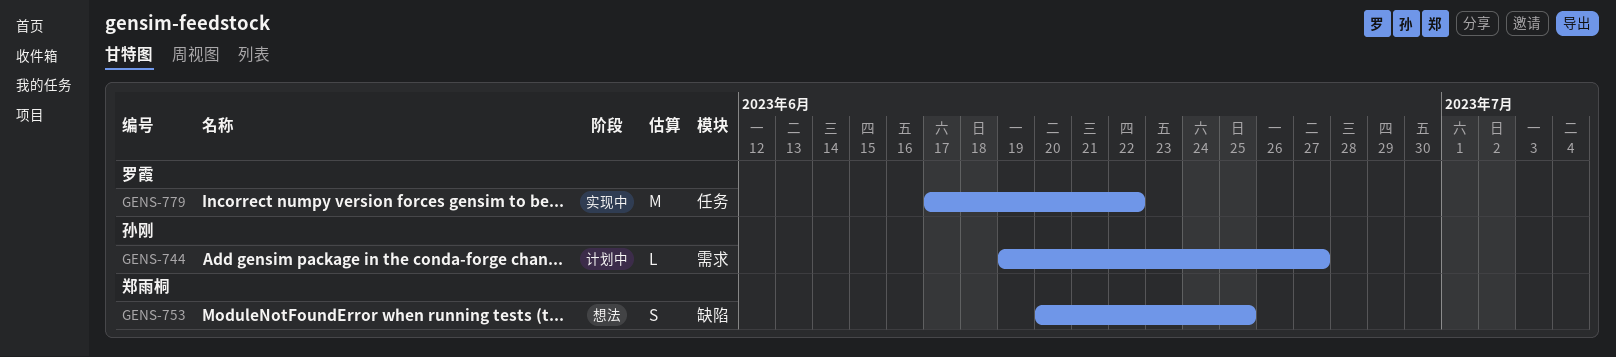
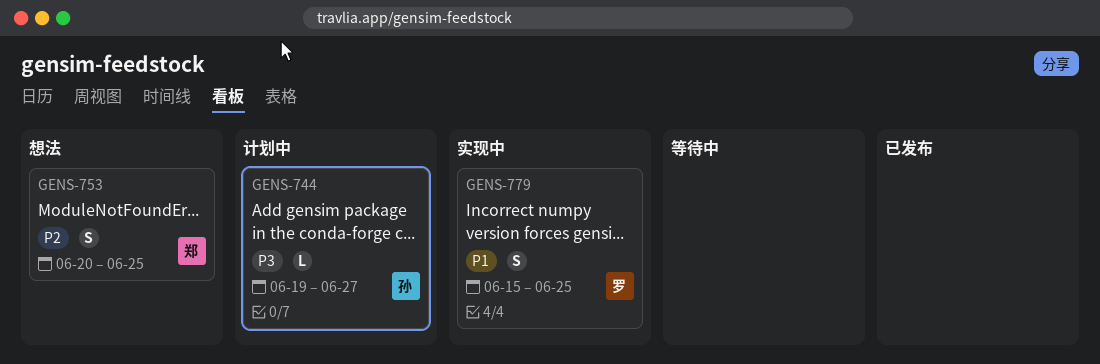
GENS-779, estimate: M -> S
GENS-779, start: Jun 17 -> Jun 15
GENS-779, due: Jun 22 -> Jun 25

